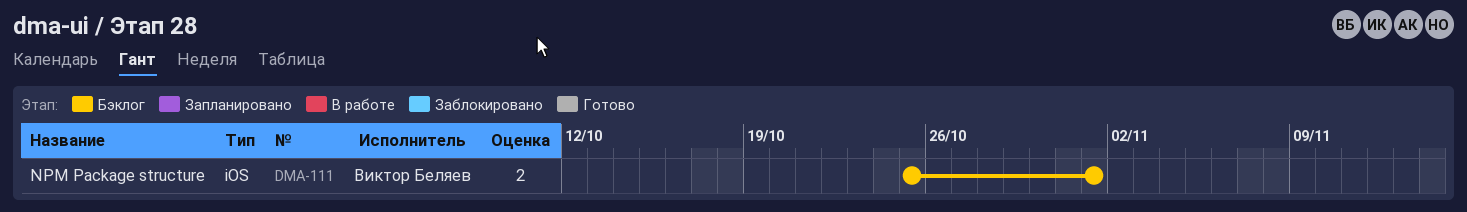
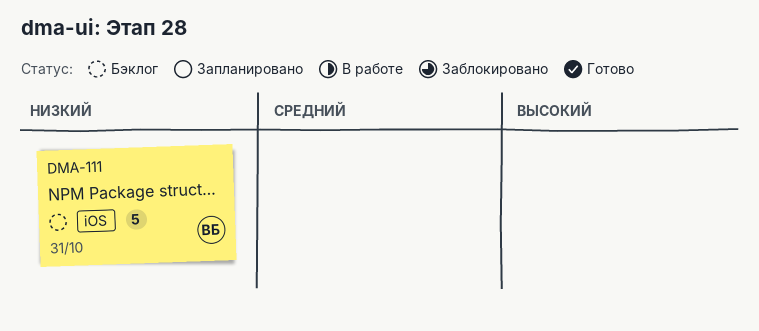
DMA-111, estimate: 2 -> 5
DMA-111, due: Nov 1 -> Oct 31

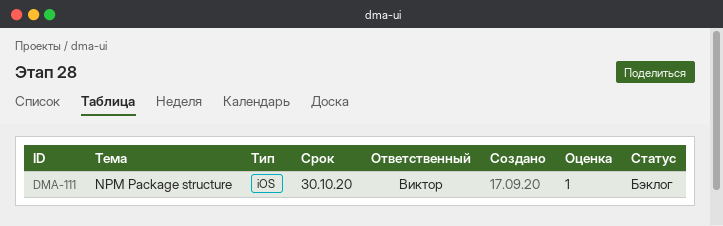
DMA-111, estimate: 5 -> 1
DMA-111, due: Oct 31 -> Oct 30

